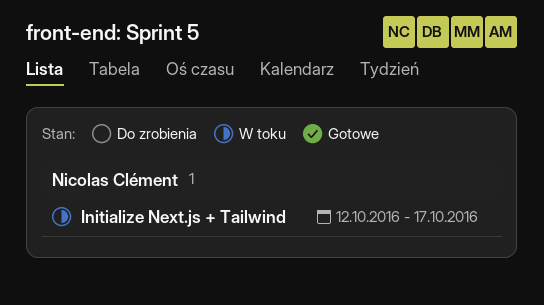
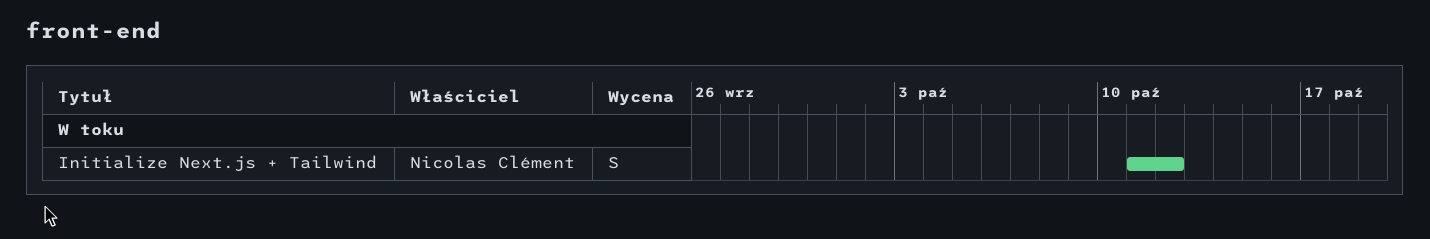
Initialize Next.js + Tailwind, start: Oct 12 -> Oct 11
Initialize Next.js + Tailwind, due: Oct 17 -> Oct 12

